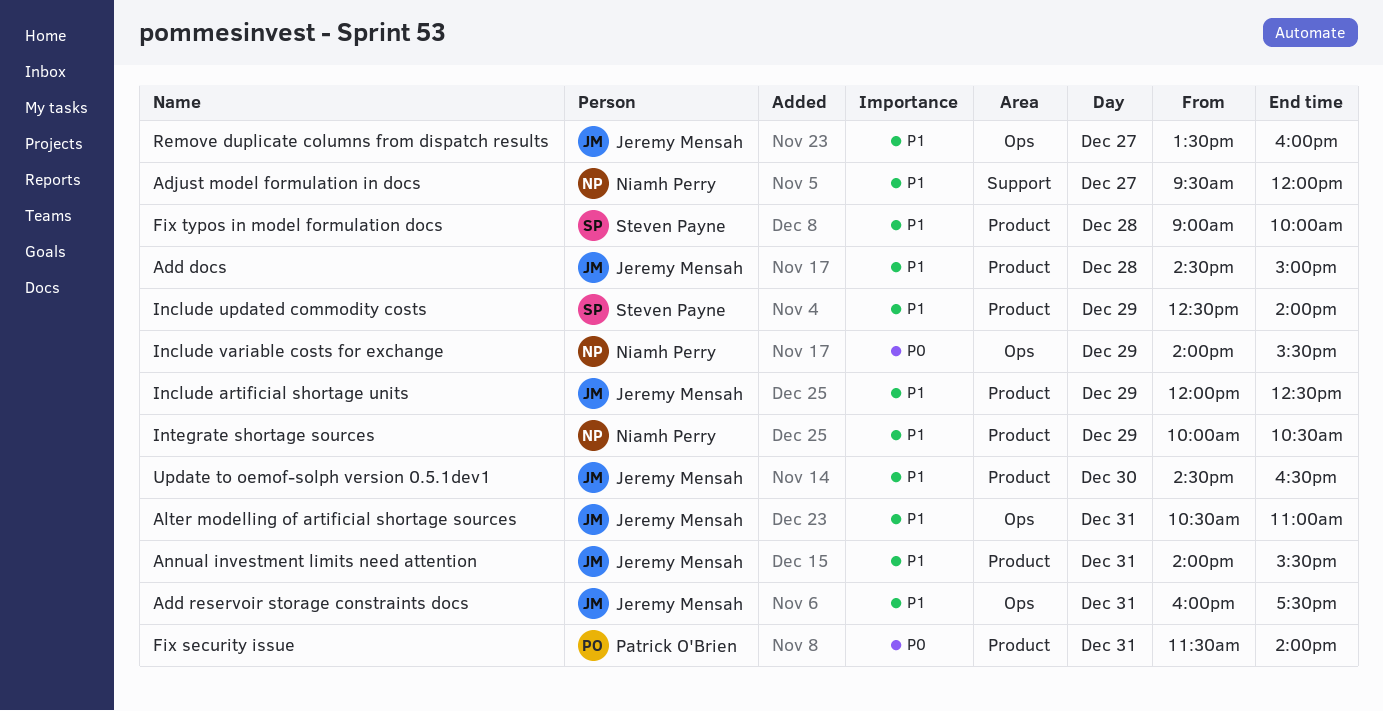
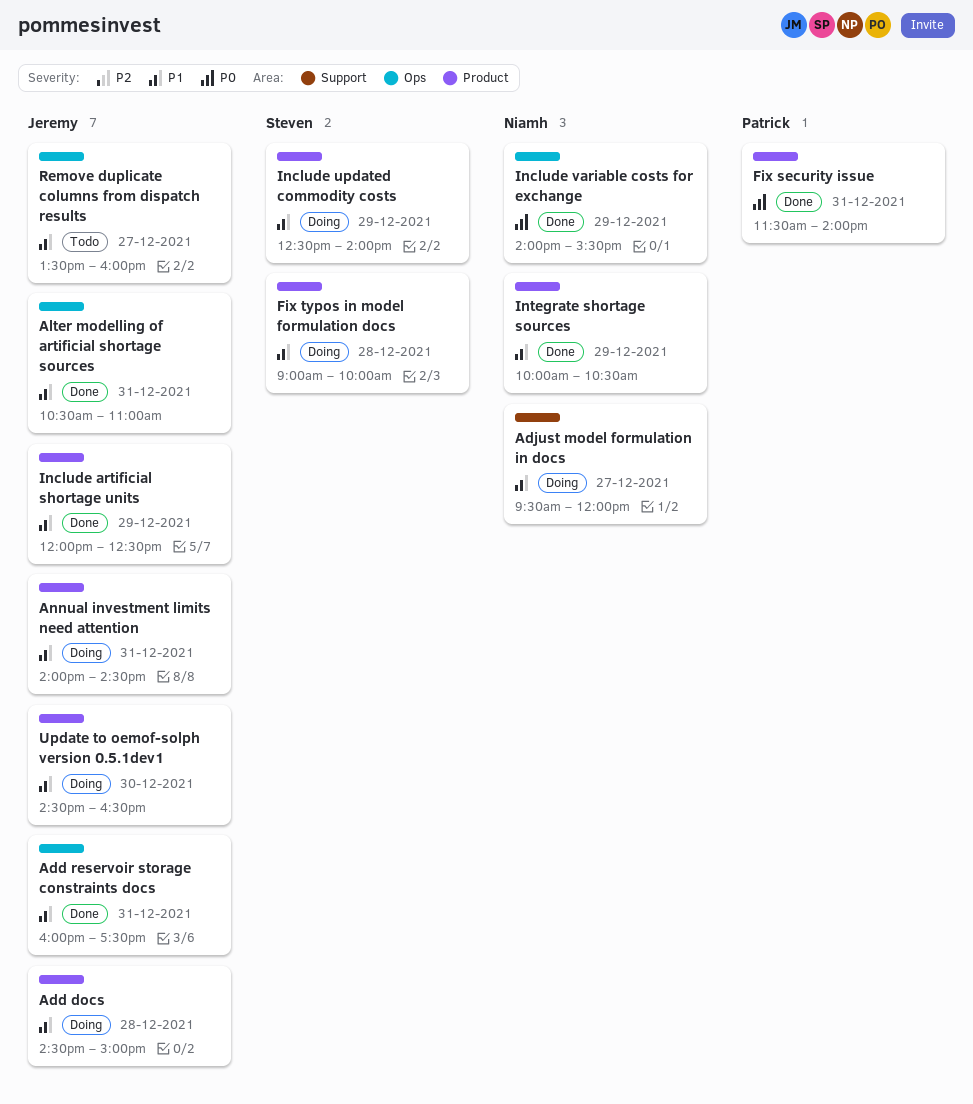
Annual investment limits need attention, ends: 15:30 -> 14:30

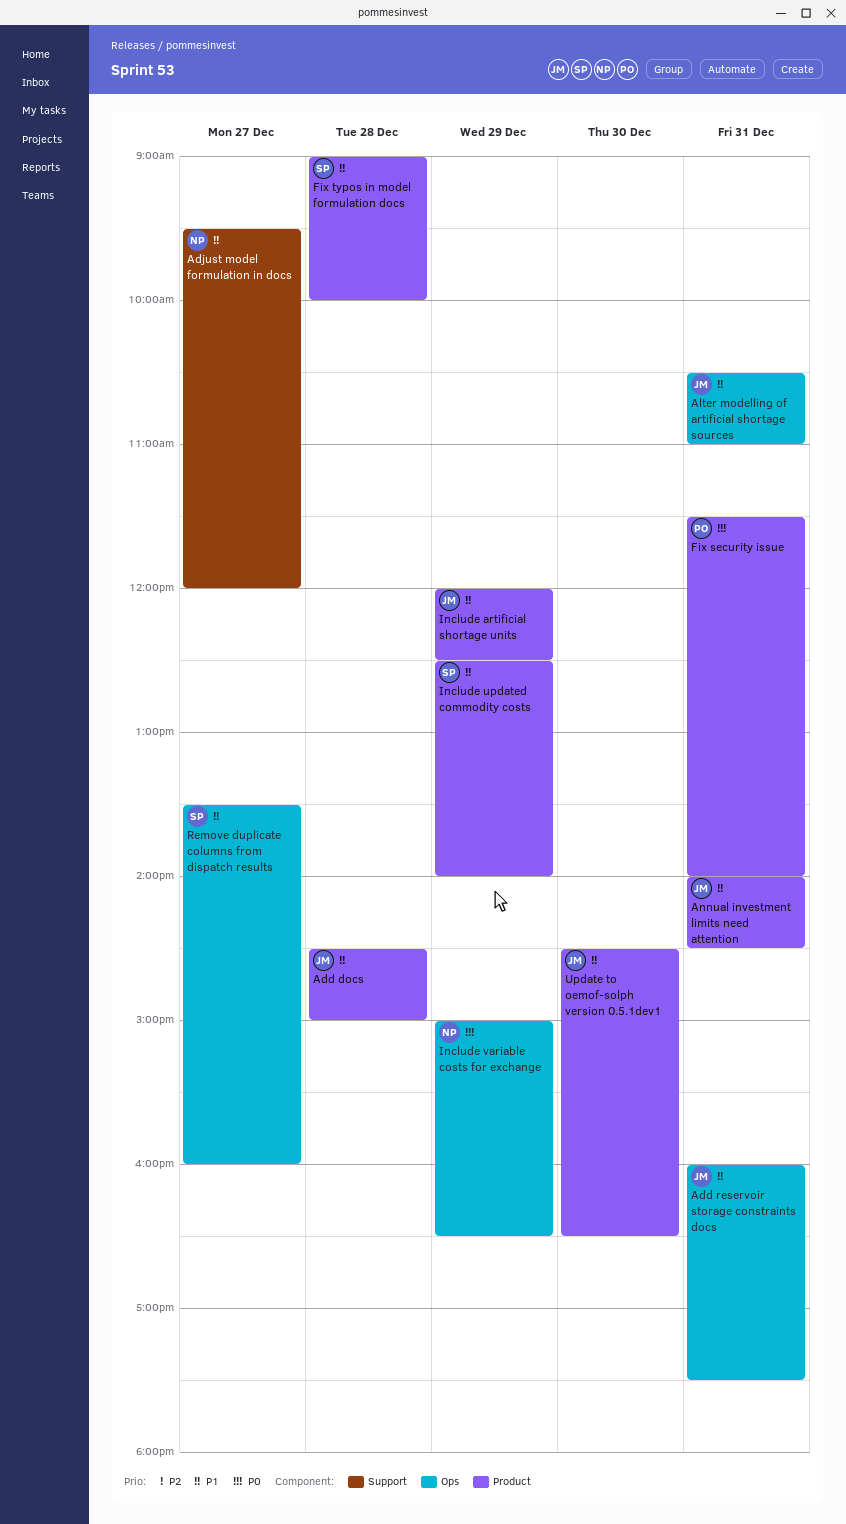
Include variable costs for exchange, begins: 14:00 -> 15:00
Include variable costs for exchange, ends: 15:30 -> 16:30
Integrate shortage sources: present -> none
Remove duplicate columns from dispatch results, owner: Jeremy -> Steven

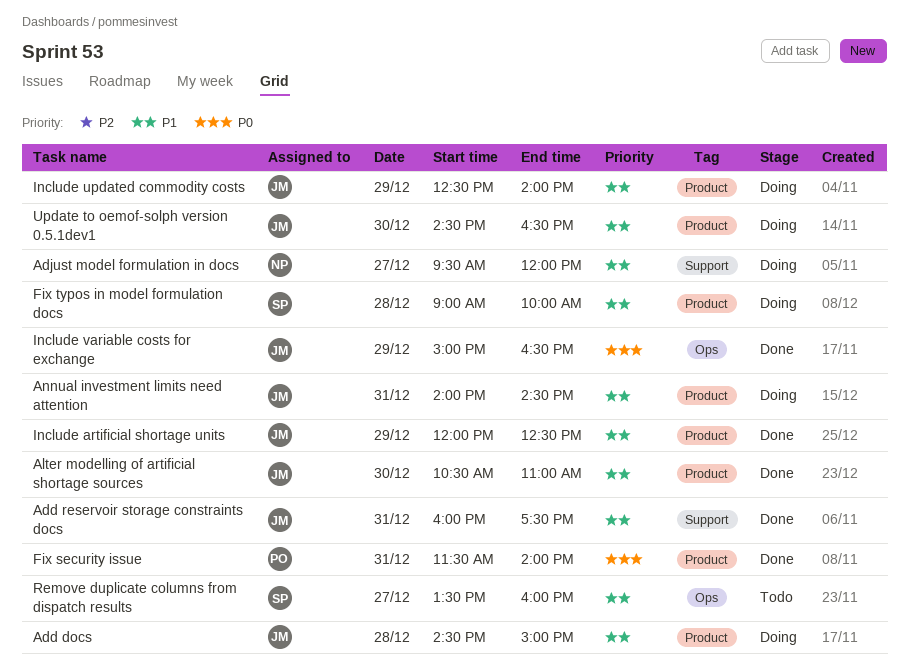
Add reservoir storage constraints docs, label: Ops -> Support
Alter modelling of artificial shortage sources, label: Ops -> Product
Alter modelling of artificial shortage sources, day: Dec 31 -> Dec 30
Include updated commodity costs, owner: SP -> JM
Include variable costs for exchange, owner: NP -> JM

